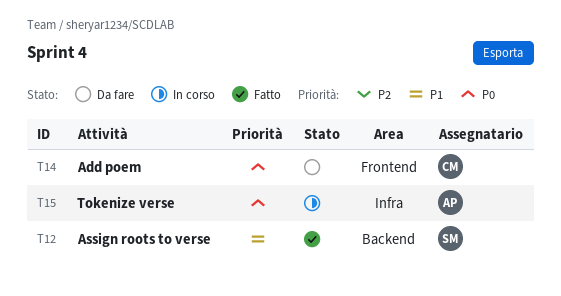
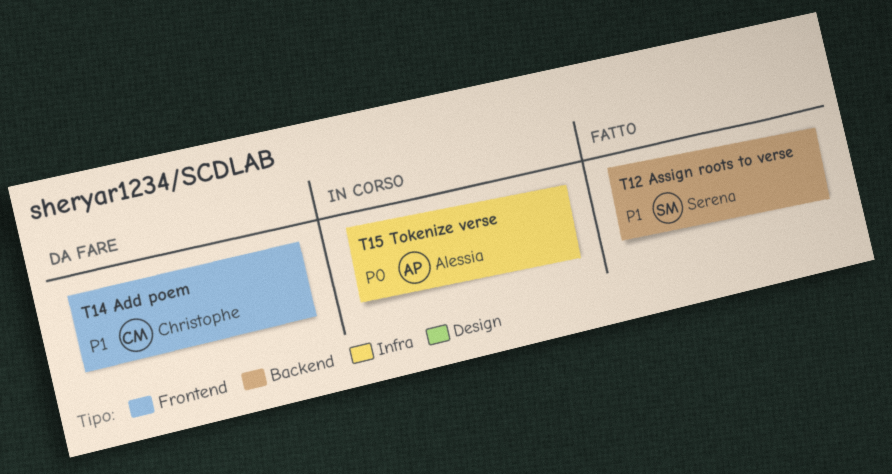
T14, priority: P0 -> P1

